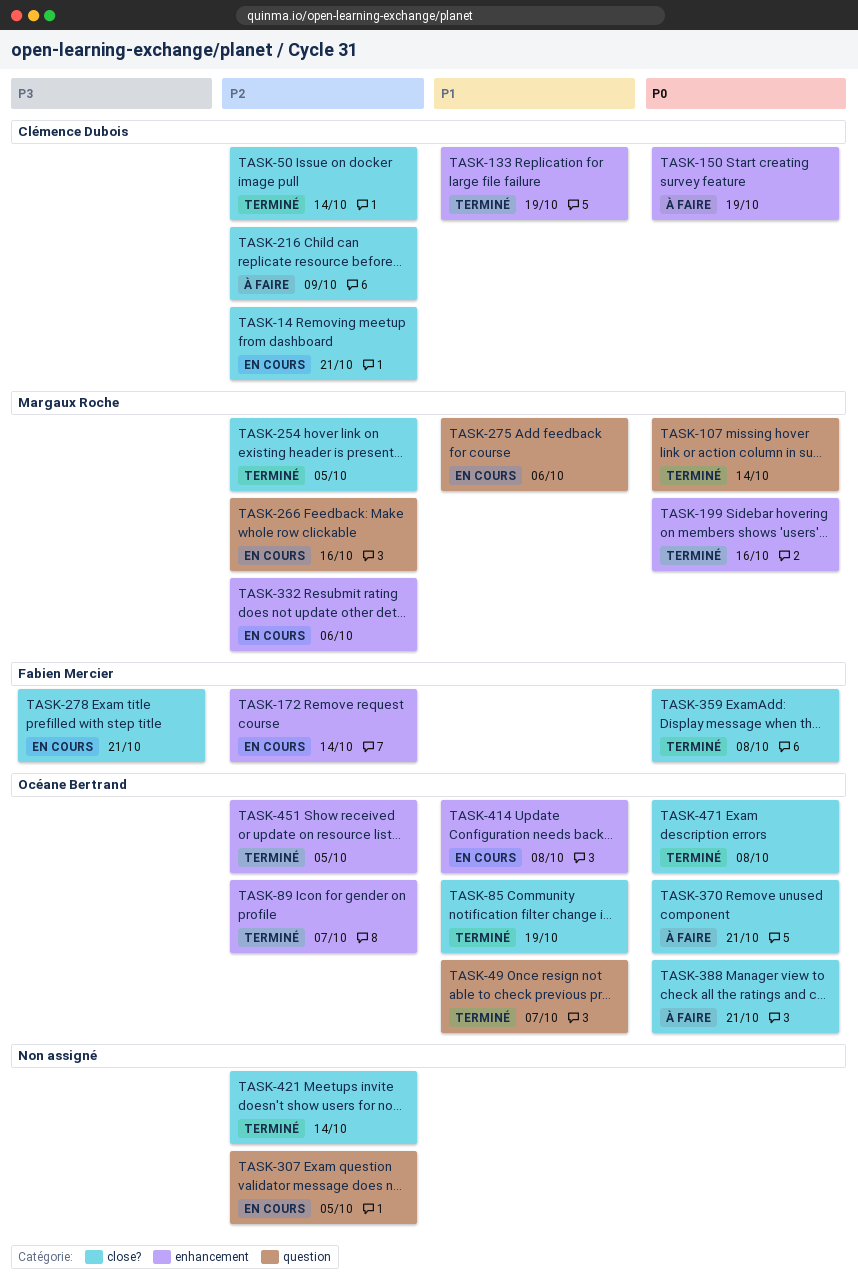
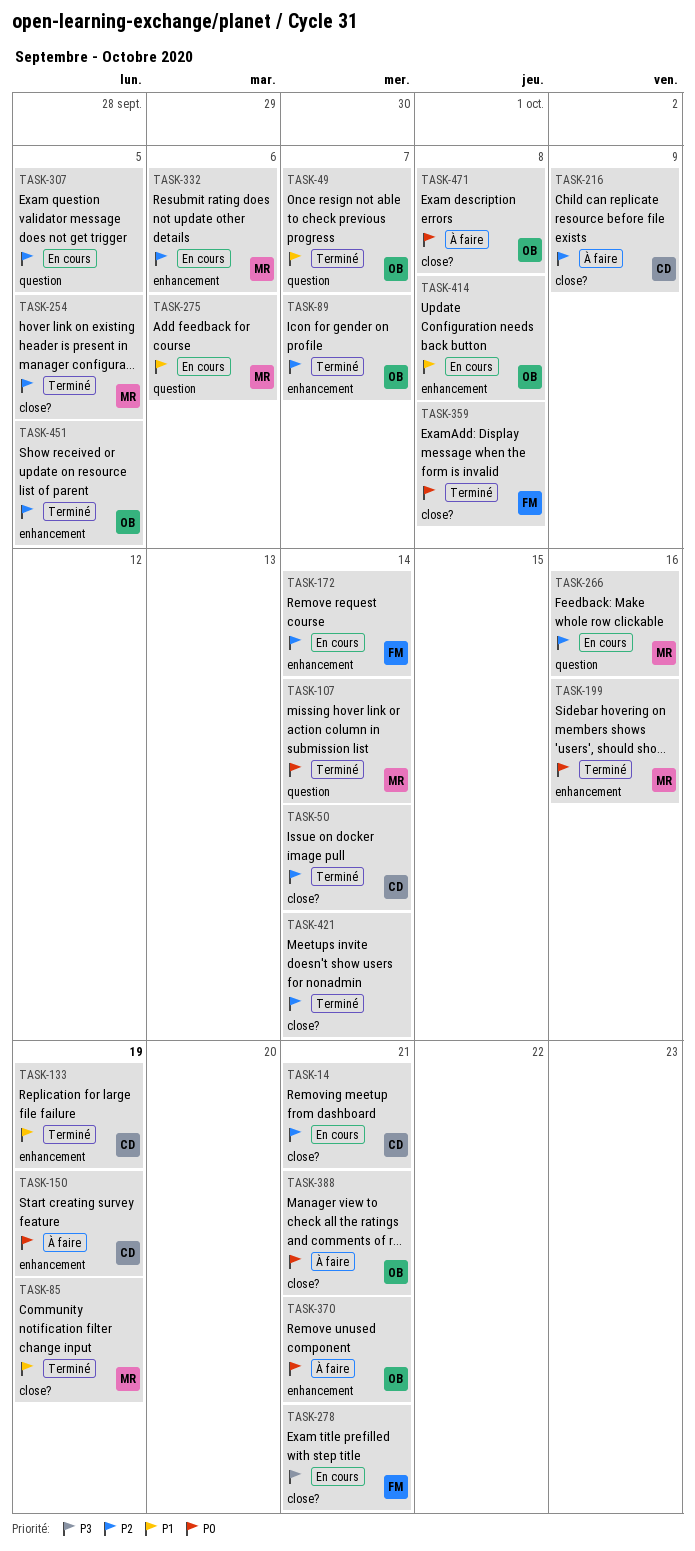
TASK-85, owner: Océane Bertrand -> Margaux Roche
TASK-370, label: close? -> enhancement
TASK-471, status: Terminé -> À faire

